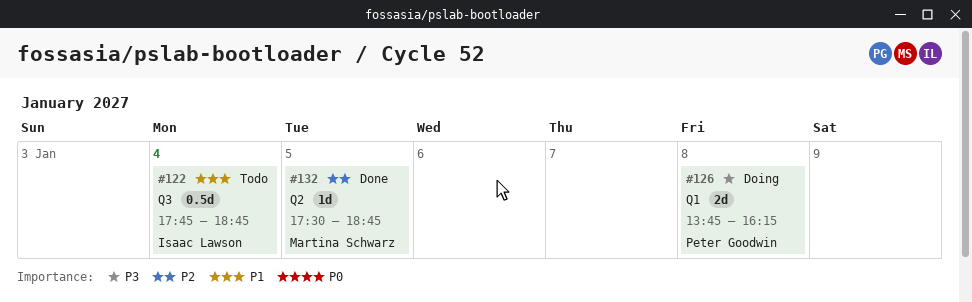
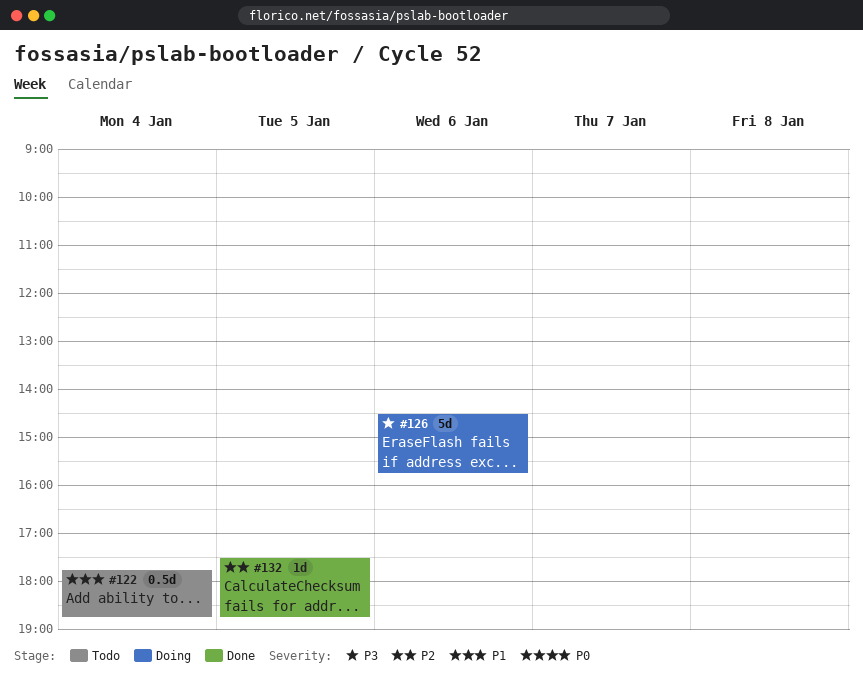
#126, estimate: 2d -> 5d
#126, day: Jan 8 -> Jan 6
#126, begins: 13:45 -> 14:30
#126, ends: 16:15 -> 15:45

